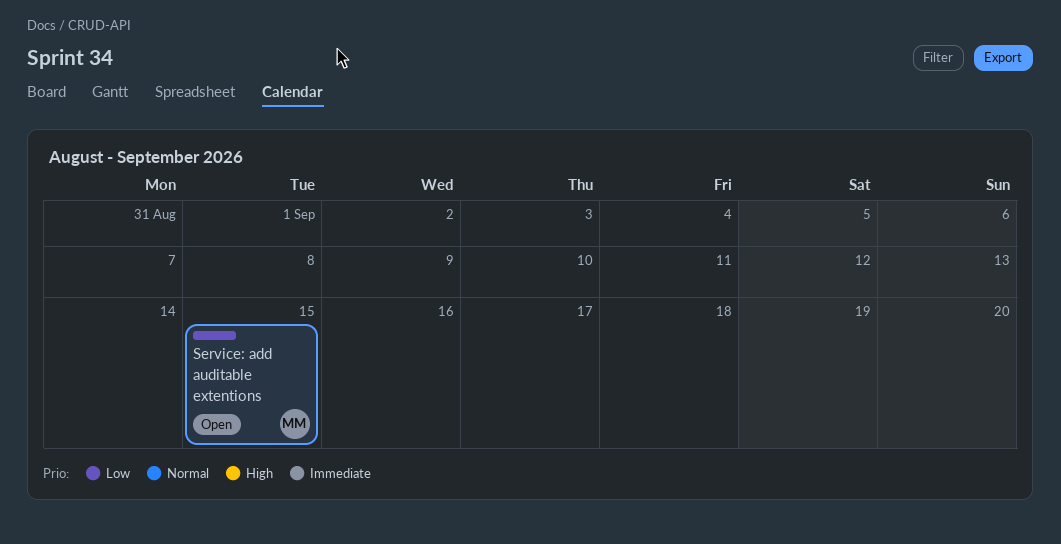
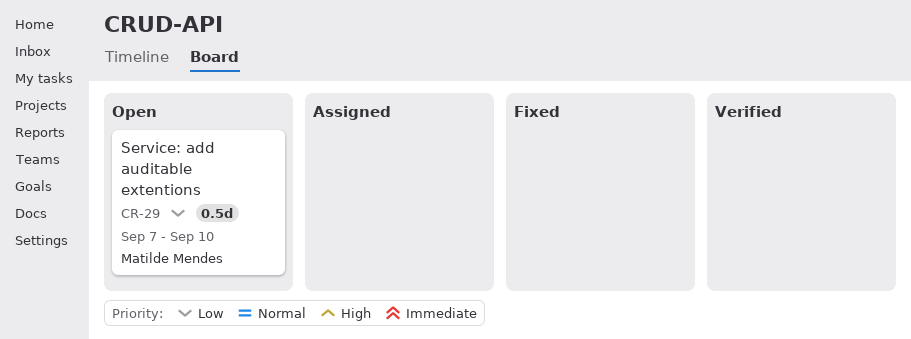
Service: add auditable extentions, due: Sep 15 -> Sep 10

